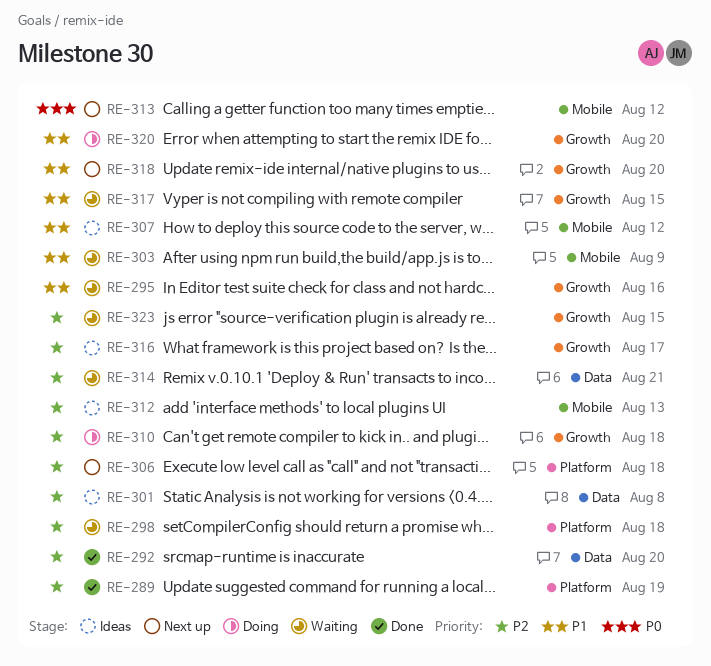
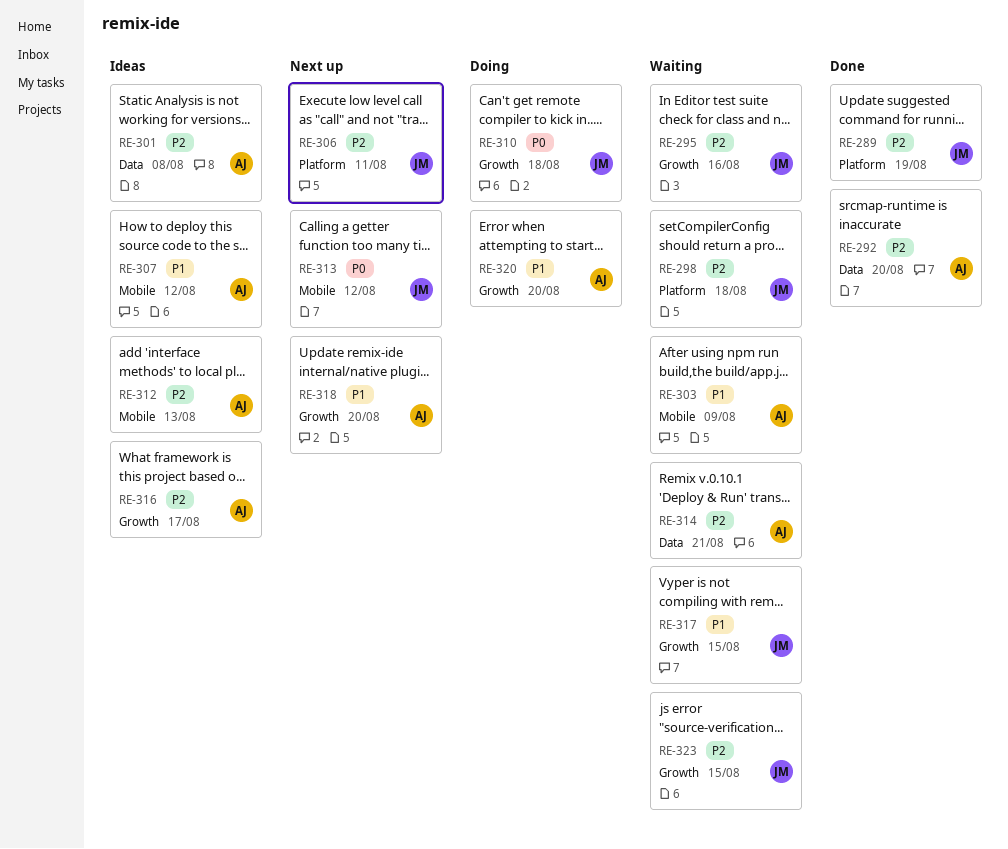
RE-295, priority: P1 -> P2
RE-306, due: Aug 18 -> Aug 11
RE-310, priority: P2 -> P0

